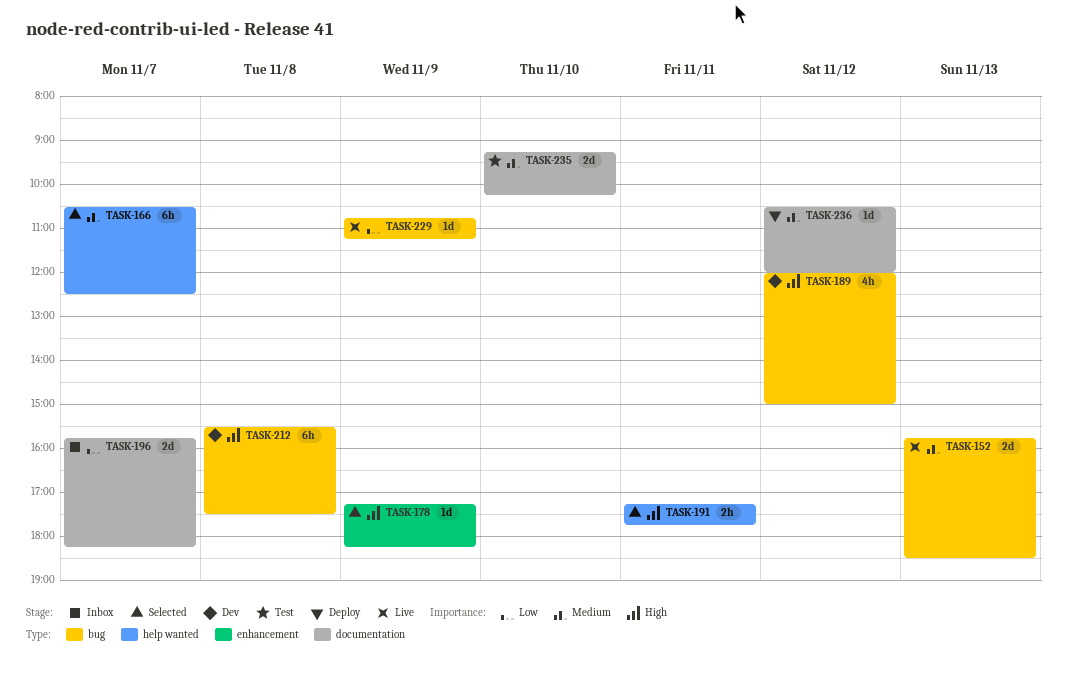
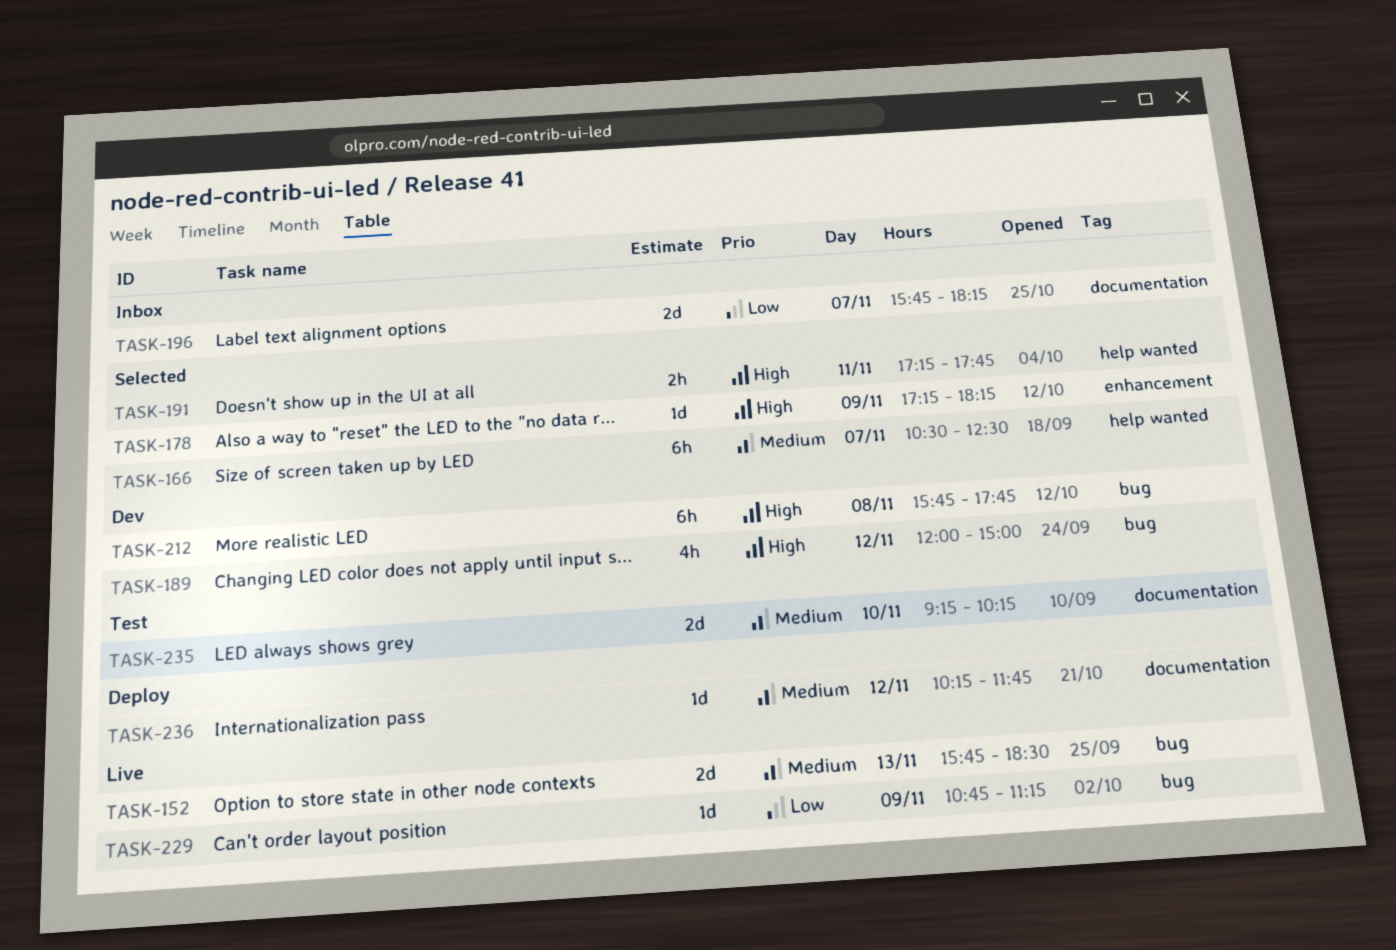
TASK-212, begins: 15:30 -> 15:45
TASK-212, ends: 17:30 -> 17:45
TASK-236, begins: 10:30 -> 10:15
TASK-236, ends: 12:00 -> 11:45

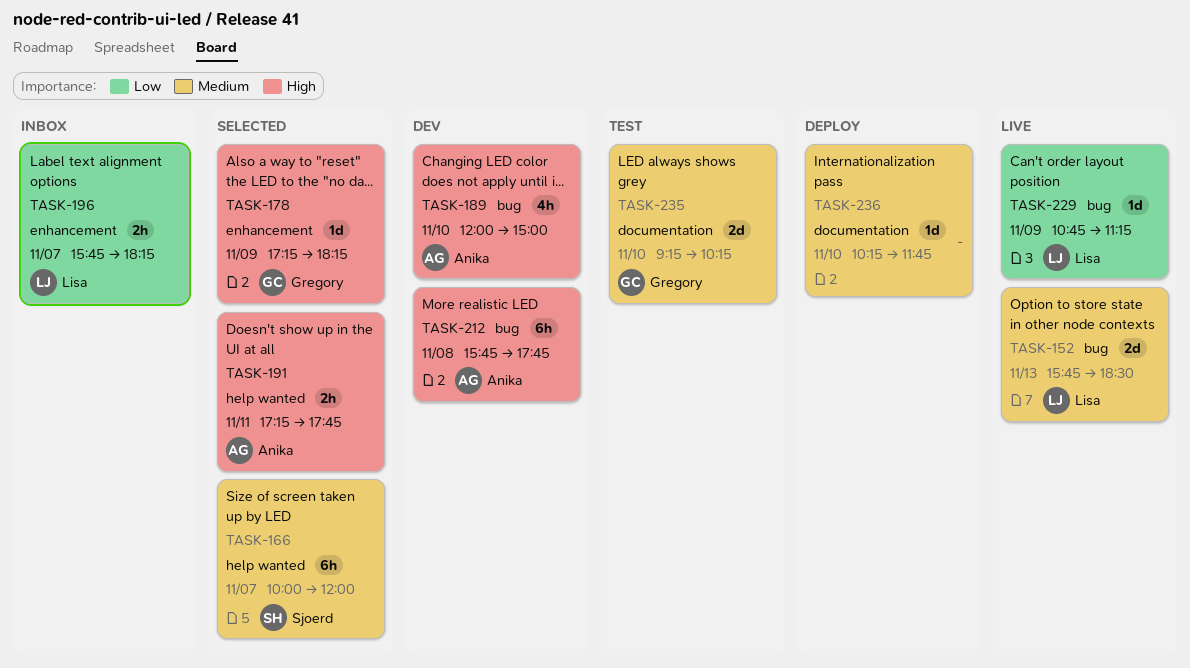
TASK-166, begins: 10:30 -> 10:00
TASK-166, ends: 12:30 -> 12:00
TASK-189, day: Nov 12 -> Nov 10
TASK-196, label: documentation -> enhancement
TASK-196, estimate: 2d -> 2h
TASK-236, day: Nov 12 -> Nov 10

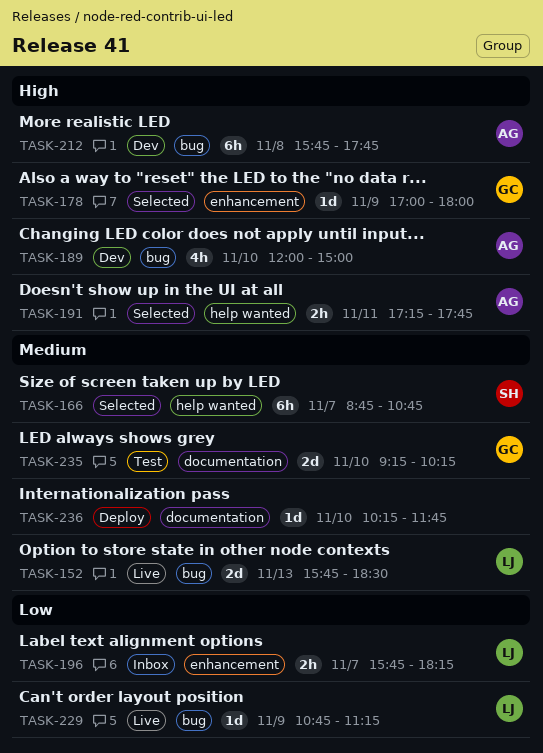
TASK-166, begins: 10:00 -> 08:45
TASK-166, ends: 12:00 -> 10:45
TASK-178, begins: 17:15 -> 17:00
TASK-178, ends: 18:15 -> 18:00

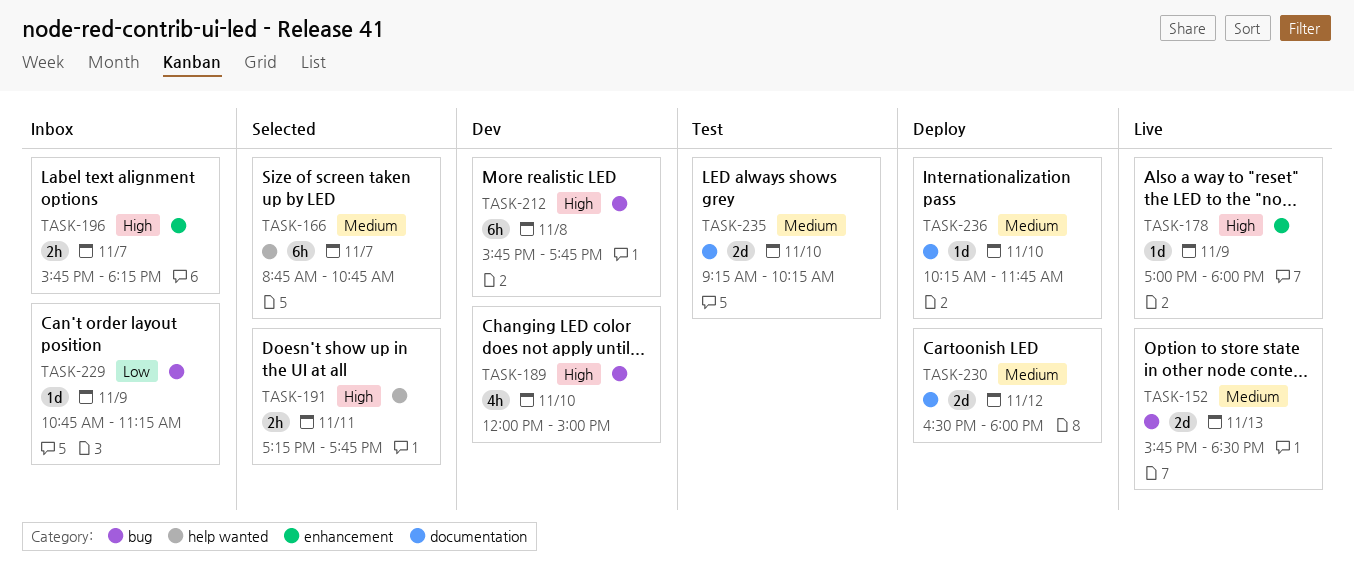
TASK-178, status: Selected -> Live
TASK-196, priority: Low -> High
TASK-229, status: Live -> Inbox
TASK-230: none -> present

